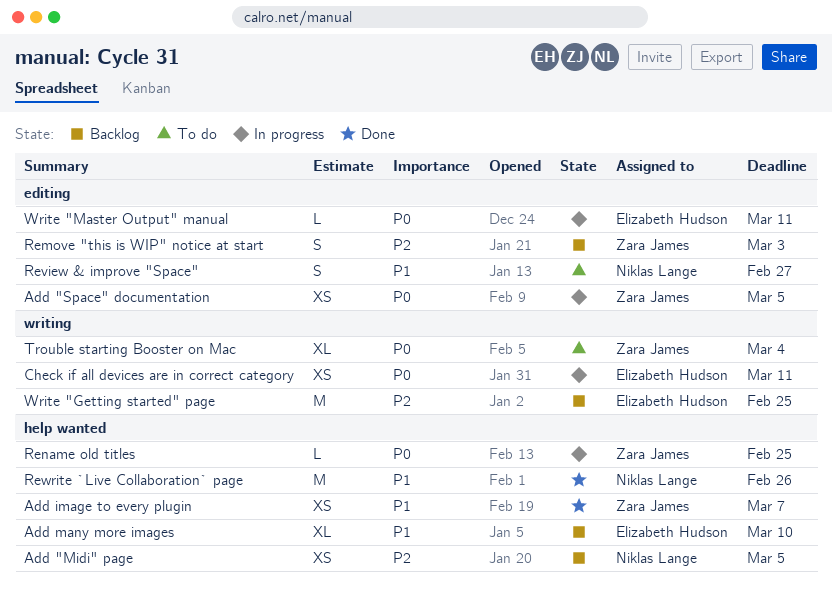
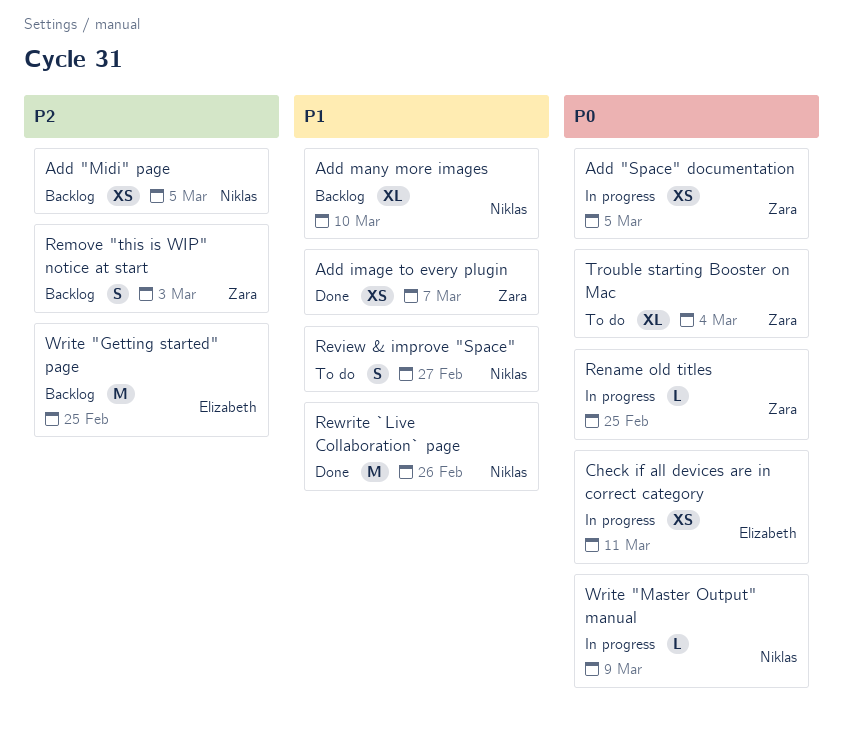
Add many more images, owner: Elizabeth Hudson -> Niklas Lange
Write "Master Output" manual, owner: Elizabeth Hudson -> Niklas Lange
Write "Master Output" manual, due: Mar 11 -> Mar 9

